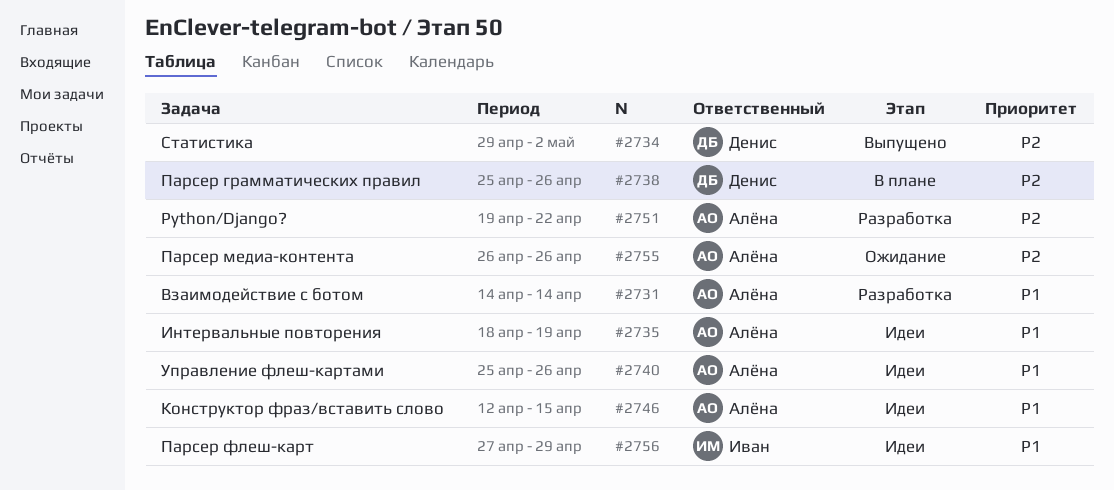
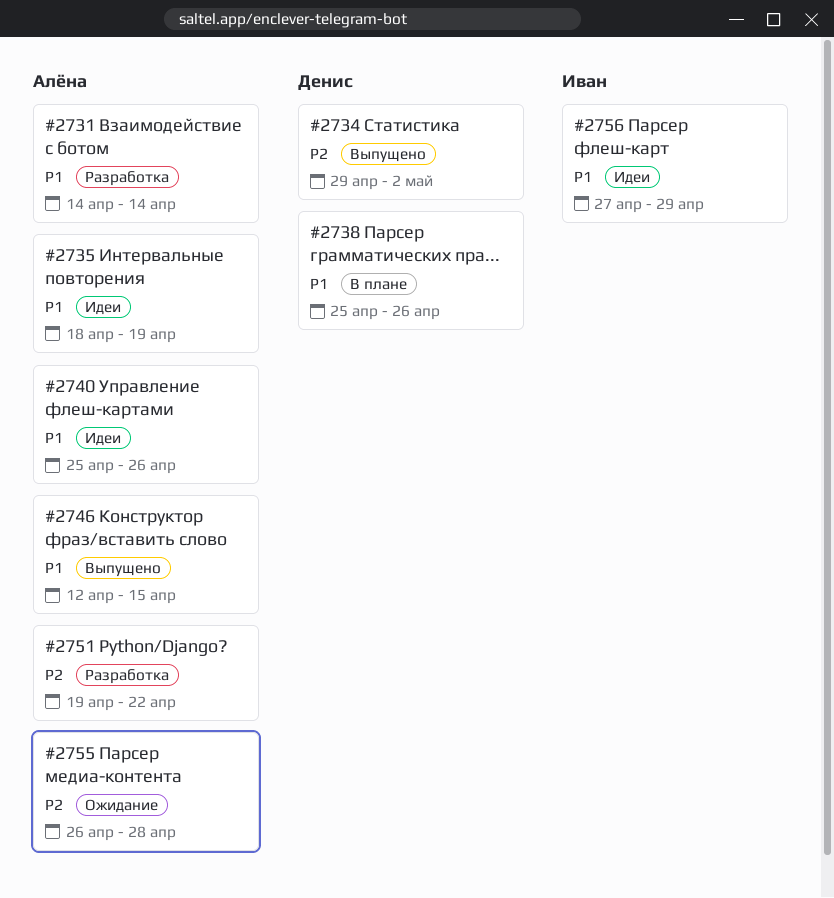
#2738, priority: P2 -> P1
#2746, status: Идеи -> Выпущено
#2755, due: Apr 26 -> Apr 28

